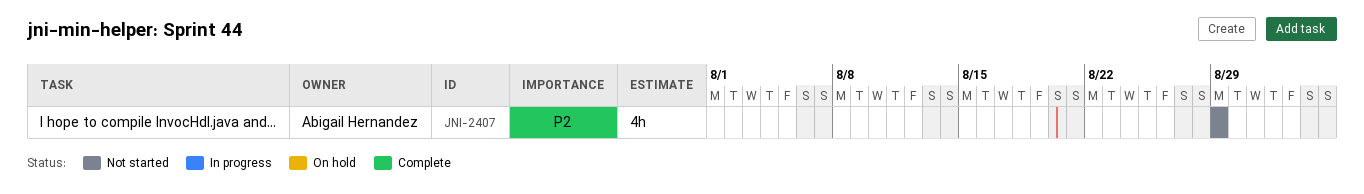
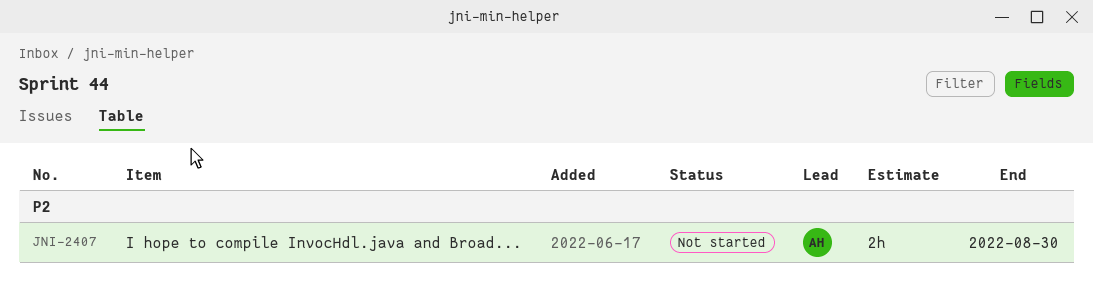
JNI-2407, estimate: 4h -> 2h
JNI-2407, due: Aug 29 -> Aug 30

